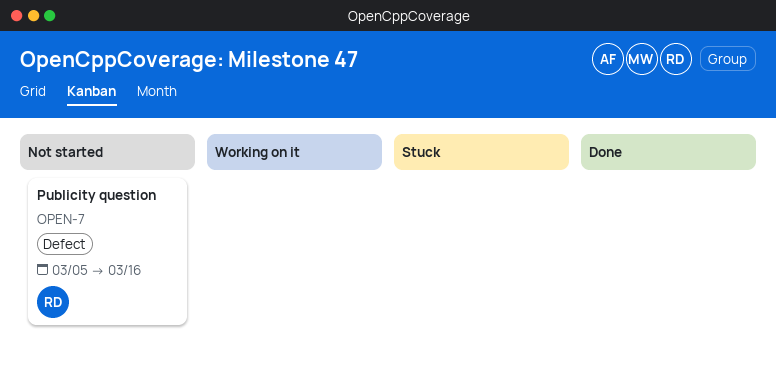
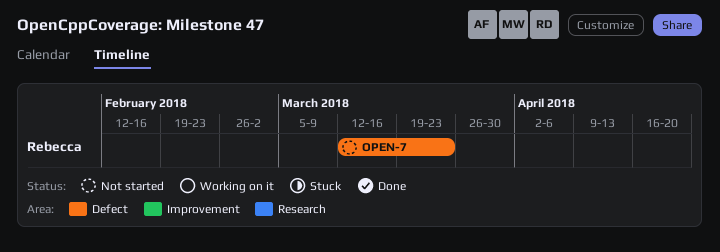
OPEN-7, start: Mar 5 -> Mar 12
OPEN-7, due: Mar 16 -> Mar 23

